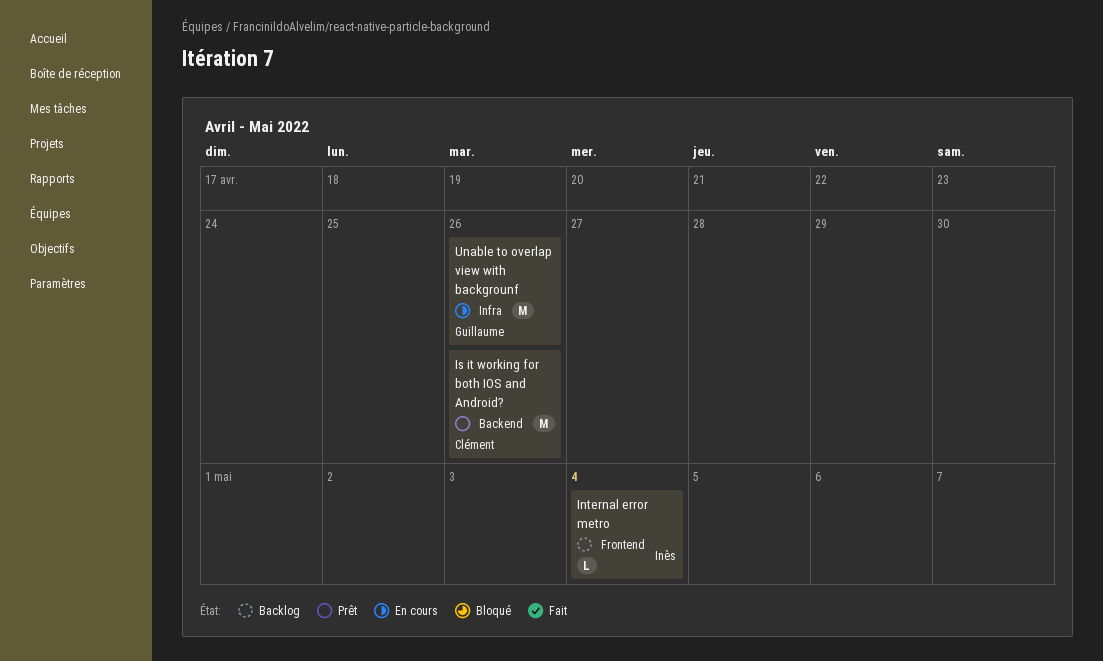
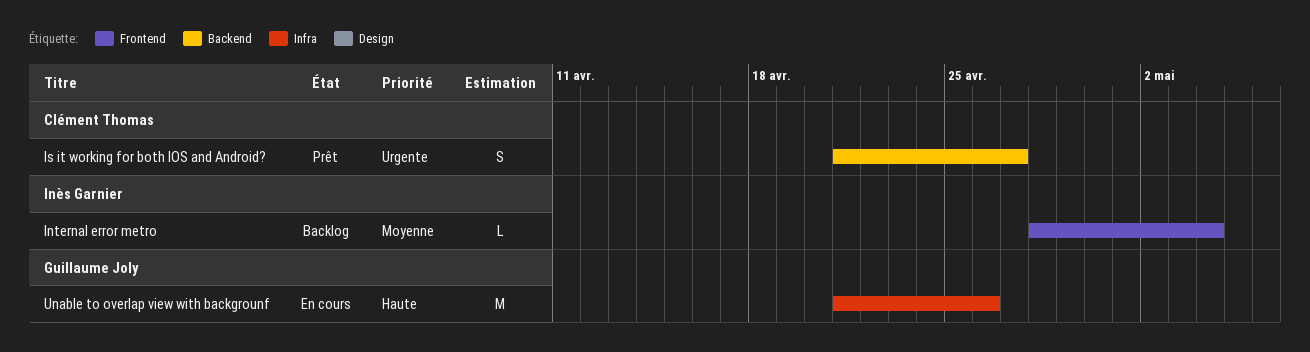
Is it working for both IOS and Android?, estimate: M -> S
Is it working for both IOS and Android?, due: Apr 26 -> Apr 27

